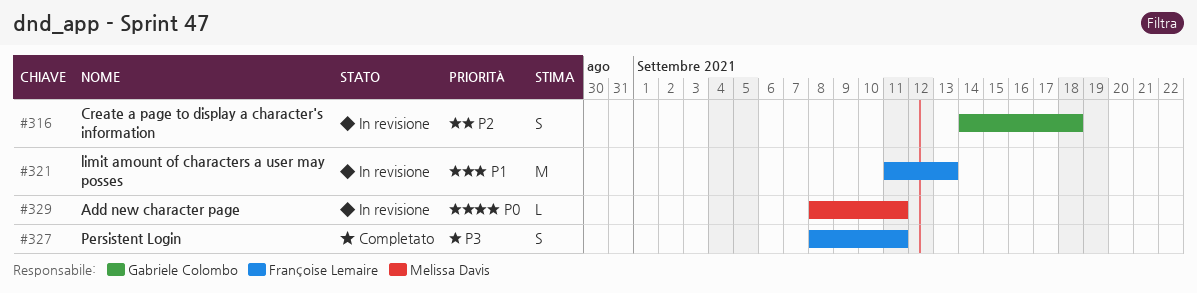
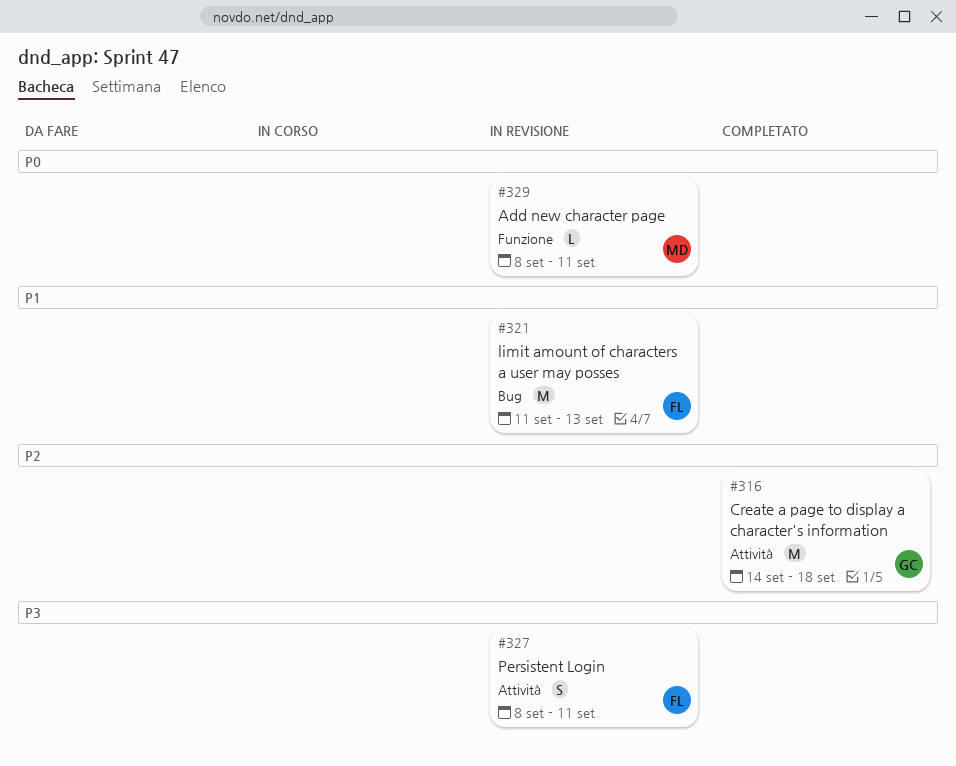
#316, status: In revisione -> Completato
#316, estimate: S -> M
#327, status: Completato -> In revisione

